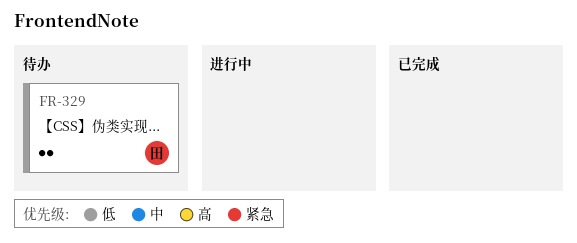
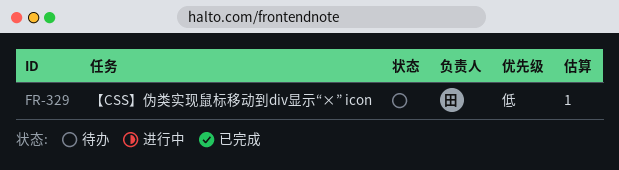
FR-329, estimate: 2 -> 1

